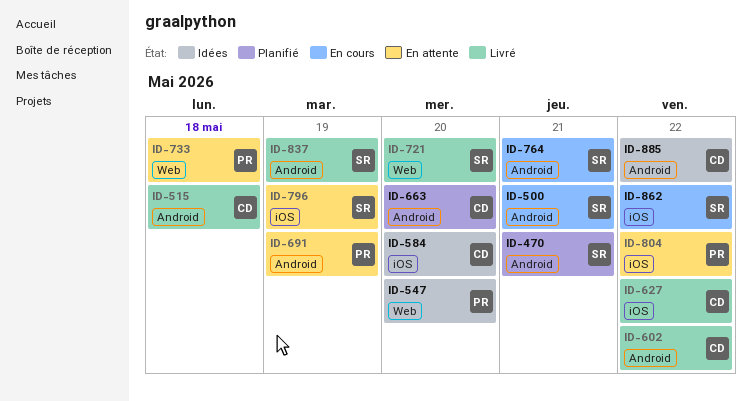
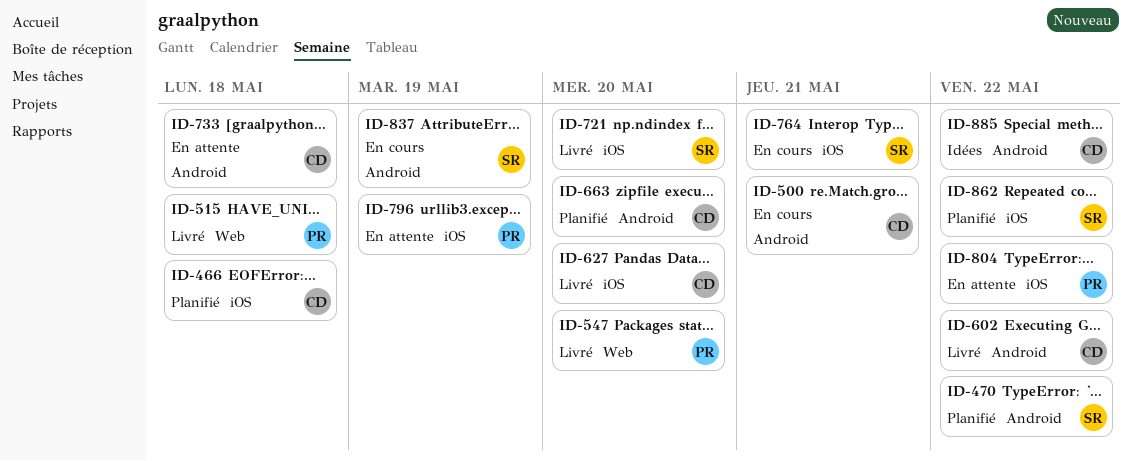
ID-466: none -> present
ID-470, due: May 21 -> May 22
ID-500, owner: SR -> CD
ID-515, owner: CD -> PR
ID-515, label: Android -> Web
ID-547, status: Idées -> Livré
ID-584: present -> none
ID-627, due: May 22 -> May 20
ID-691: present -> none
ID-721, label: Web -> iOS
ID-733, owner: PR -> CD
ID-733, label: Web -> Android
ID-764, label: Android -> iOS
ID-796, owner: SR -> PR
ID-837, status: Livré -> En cours
ID-862, status: En cours -> Planifié

